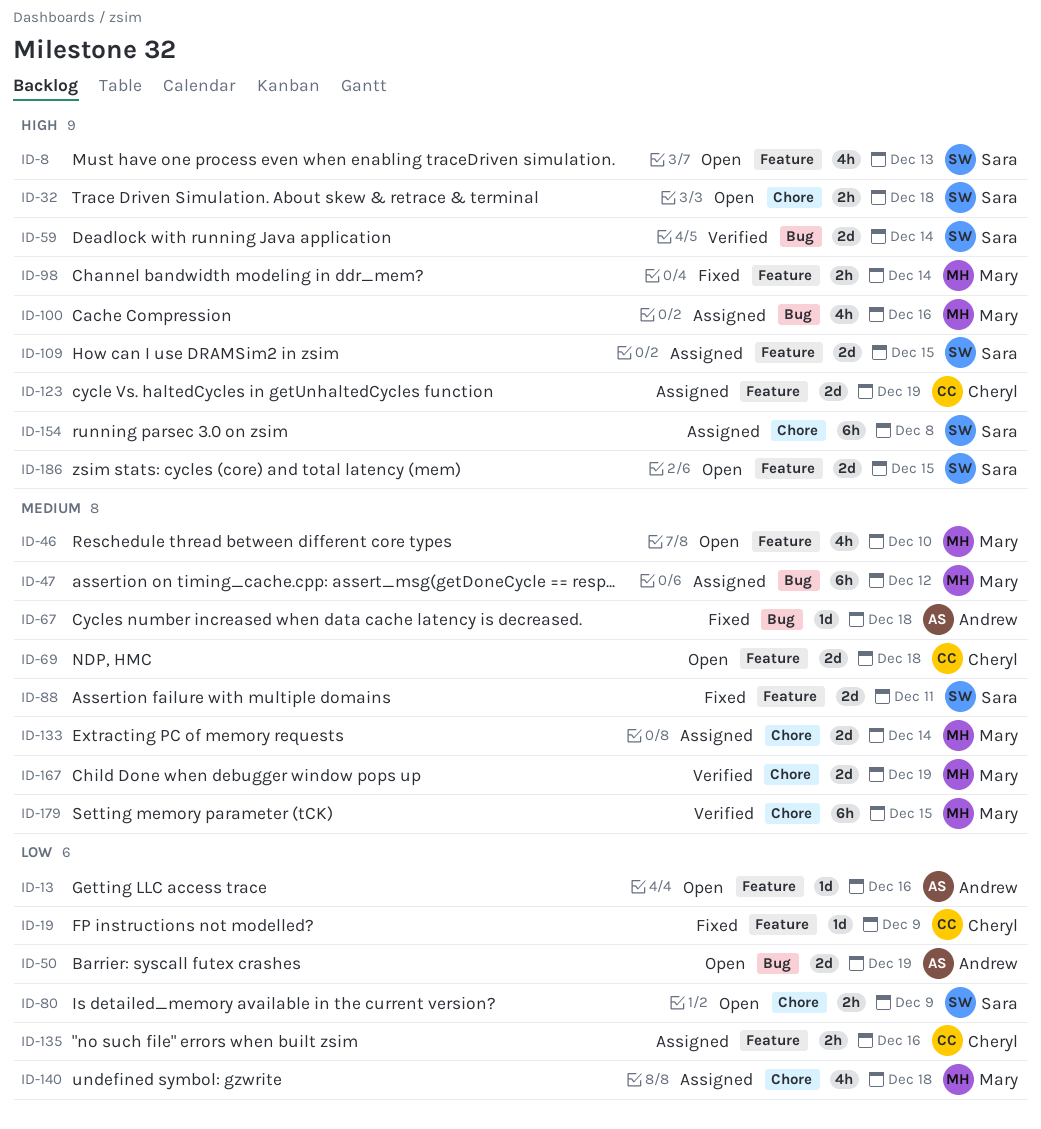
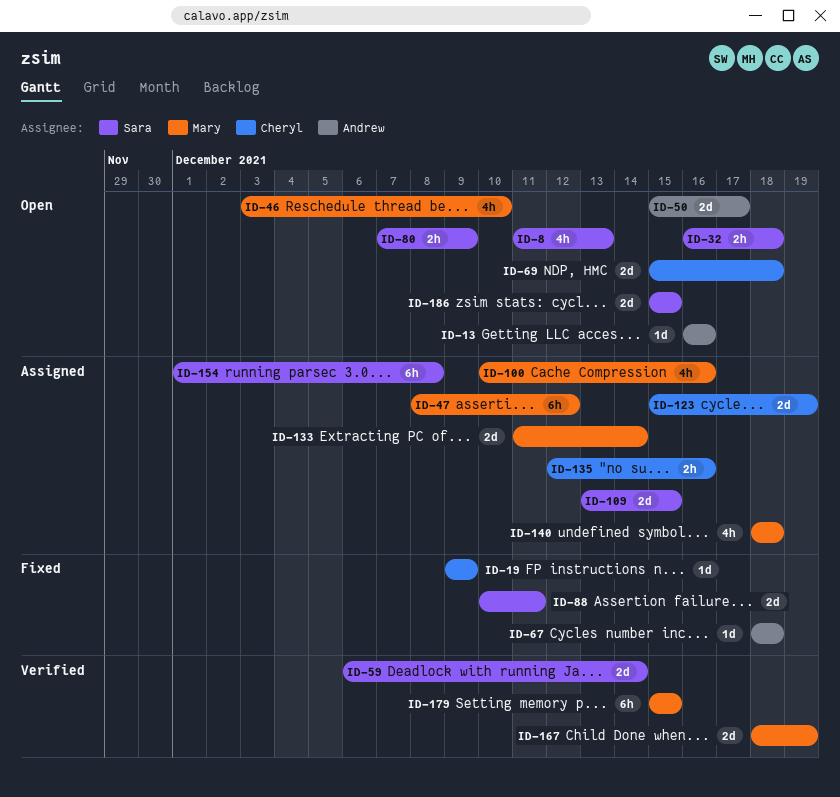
ID-50, due: Dec 19 -> Dec 17
ID-98: present -> none

